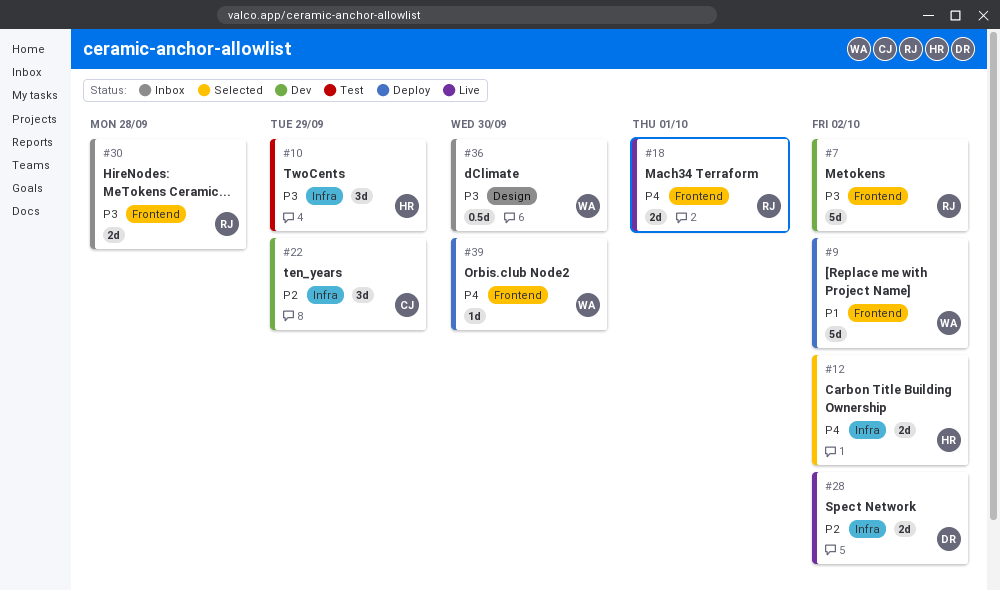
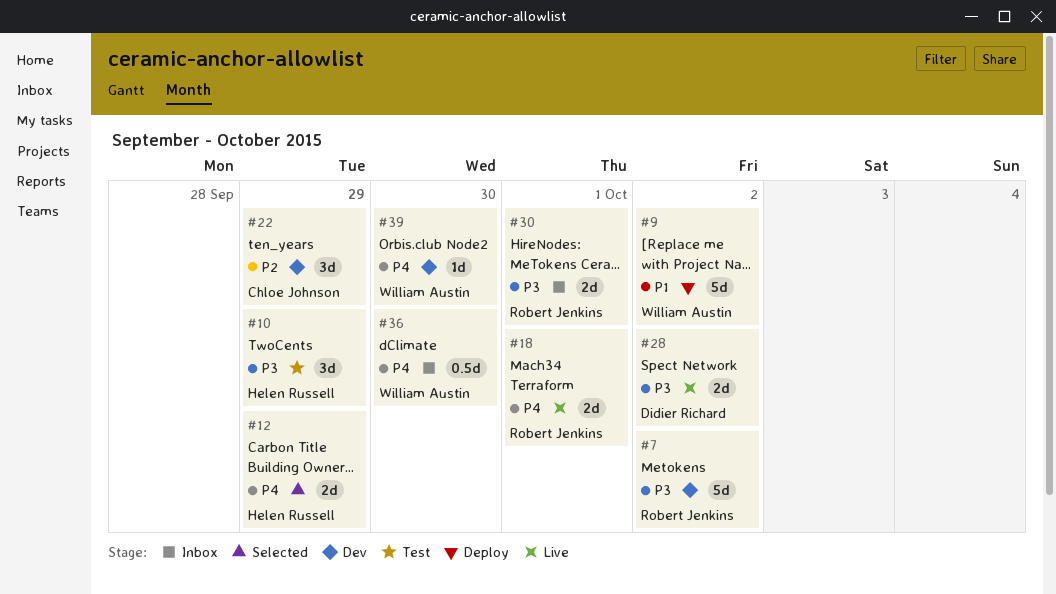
#12, due: Oct 2 -> Sep 29
#28, priority: P2 -> P3
#30, due: Sep 28 -> Oct 1
#36, priority: P3 -> P4
#39, status: Deploy -> Dev

